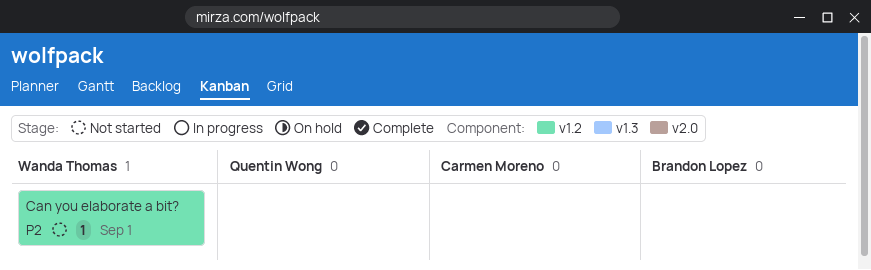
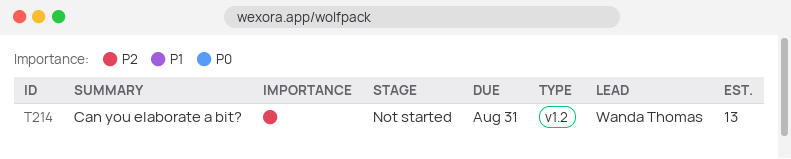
Can you elaborate a bit?, estimate: 1 -> 13
Can you elaborate a bit?, due: Sep 1 -> Aug 31

